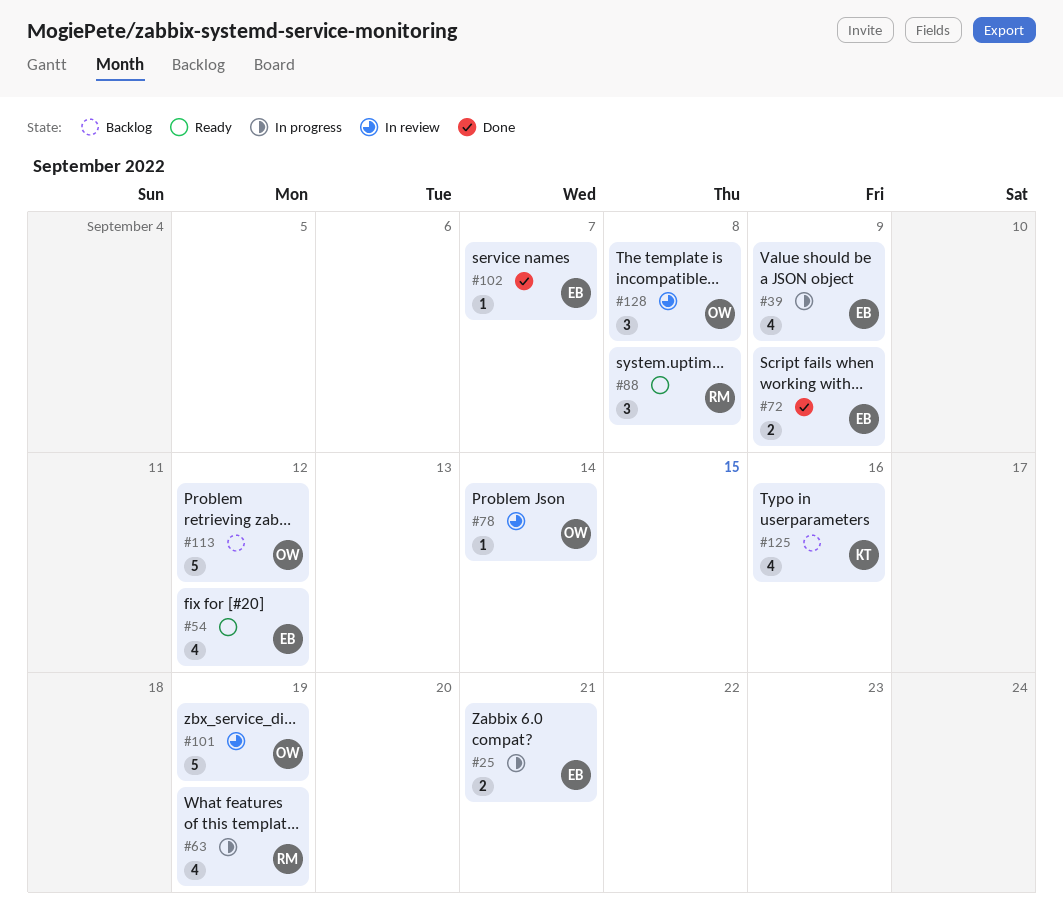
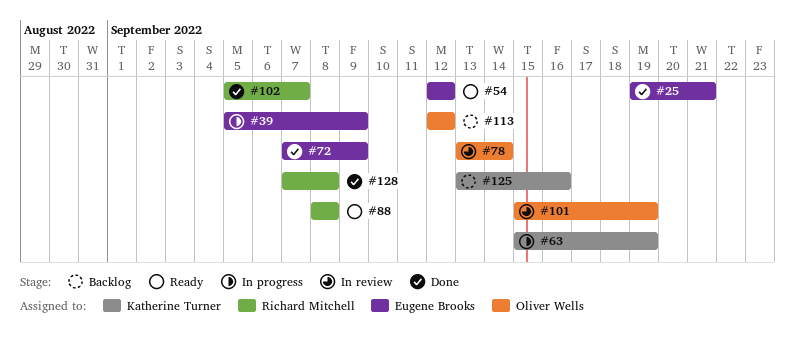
#25, status: In progress -> Done
#63, owner: Richard Mitchell -> Katherine Turner
#102, owner: Eugene Brooks -> Richard Mitchell
#128, status: In review -> Done
#128, owner: Oliver Wells -> Richard Mitchell

